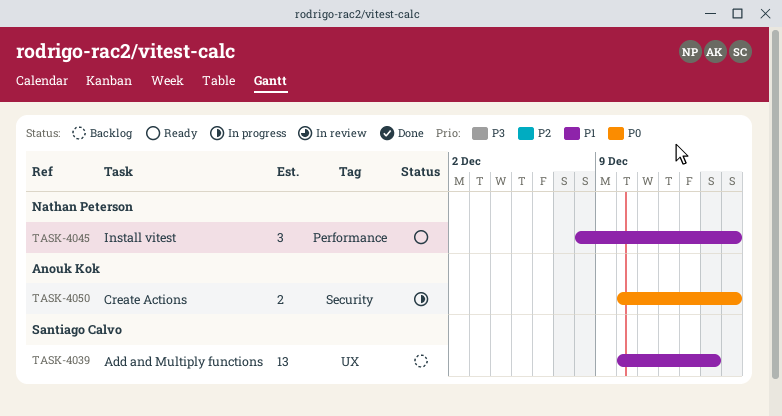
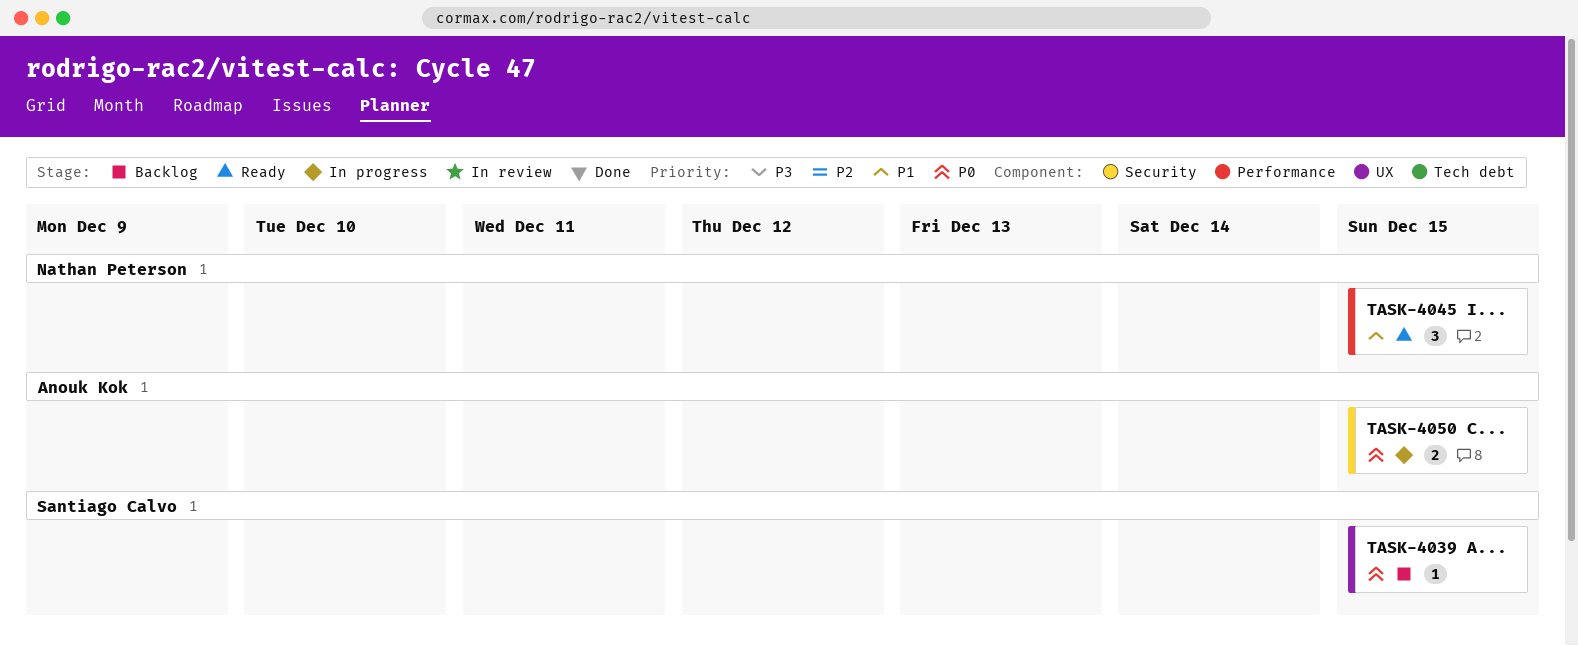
TASK-4039, priority: P1 -> P0
TASK-4039, estimate: 13 -> 1
TASK-4039, due: Dec 14 -> Dec 15

